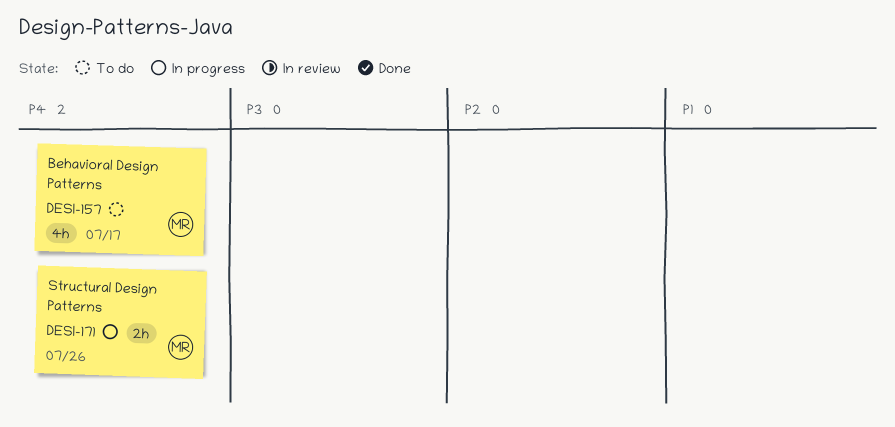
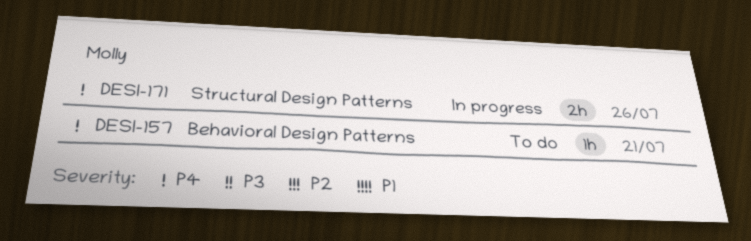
DESI-157, estimate: 4h -> 1h
DESI-157, due: Jul 17 -> Jul 21

